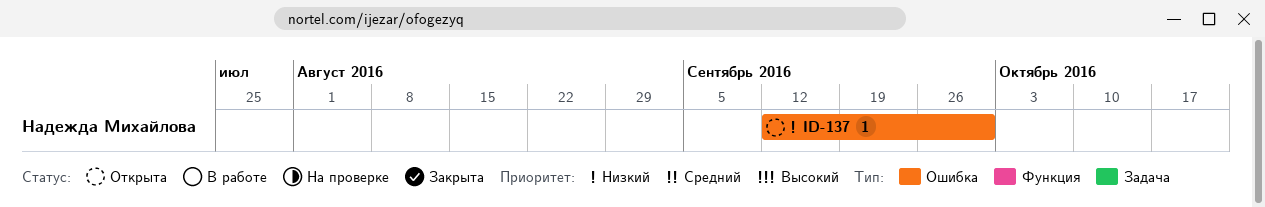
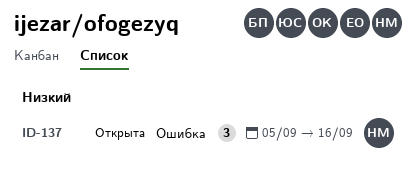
ID-137, estimate: 1 -> 3
ID-137, start: Sep 12 -> Sep 5
ID-137, due: Sep 30 -> Sep 16

